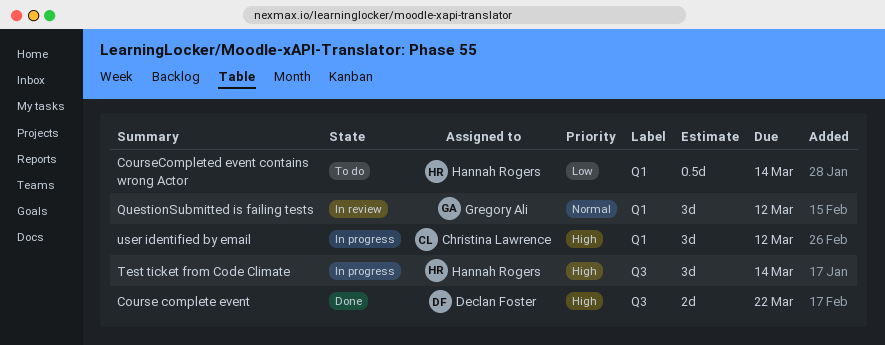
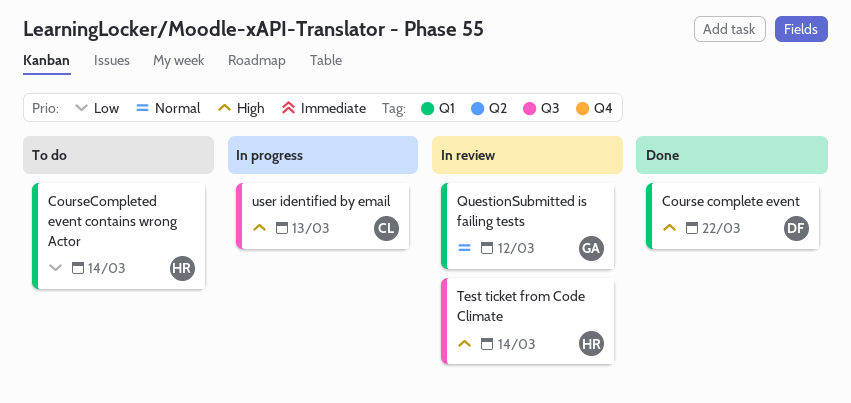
Course complete event, label: Q3 -> Q1
Test ticket from Code Climate, status: In progress -> In review
user identified by email, label: Q1 -> Q3
user identified by email, due: Mar 12 -> Mar 13

